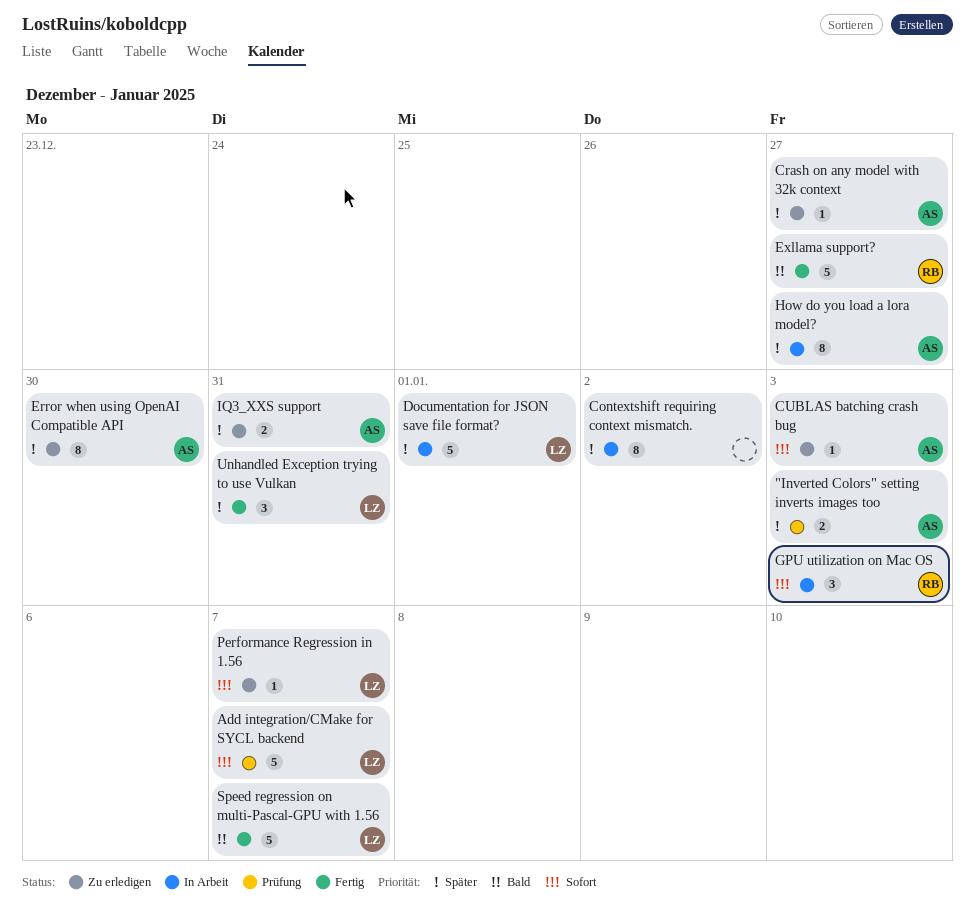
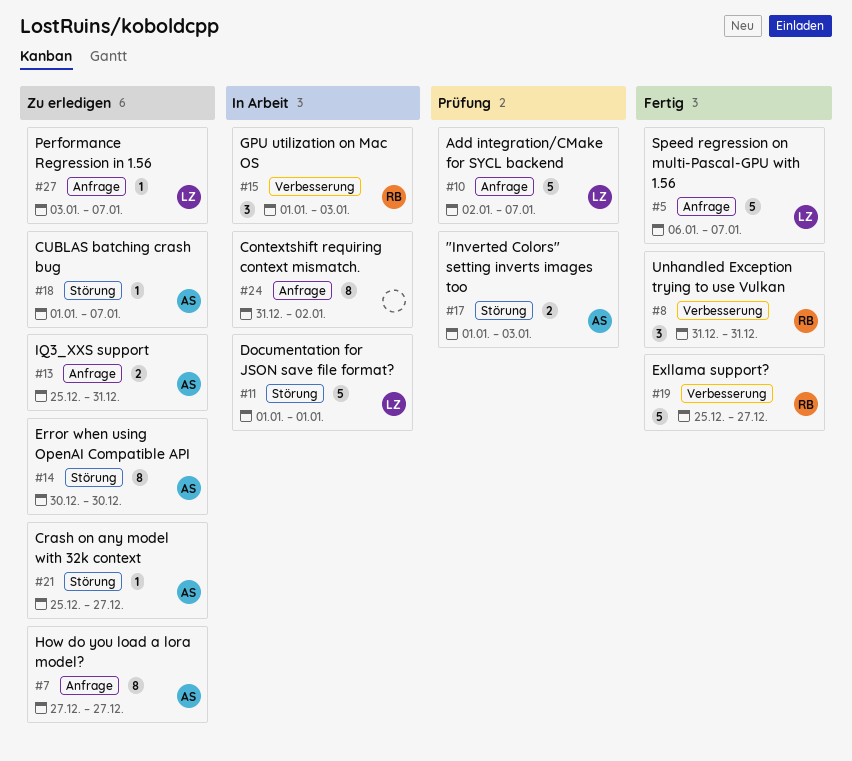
CUBLAS batching crash bug, due: Jan 3 -> Jan 7
How do you load a lora model?, status: In Arbeit -> Zu erledigen
Unhandled Exception trying to use Vulkan, owner: LZ -> RB

